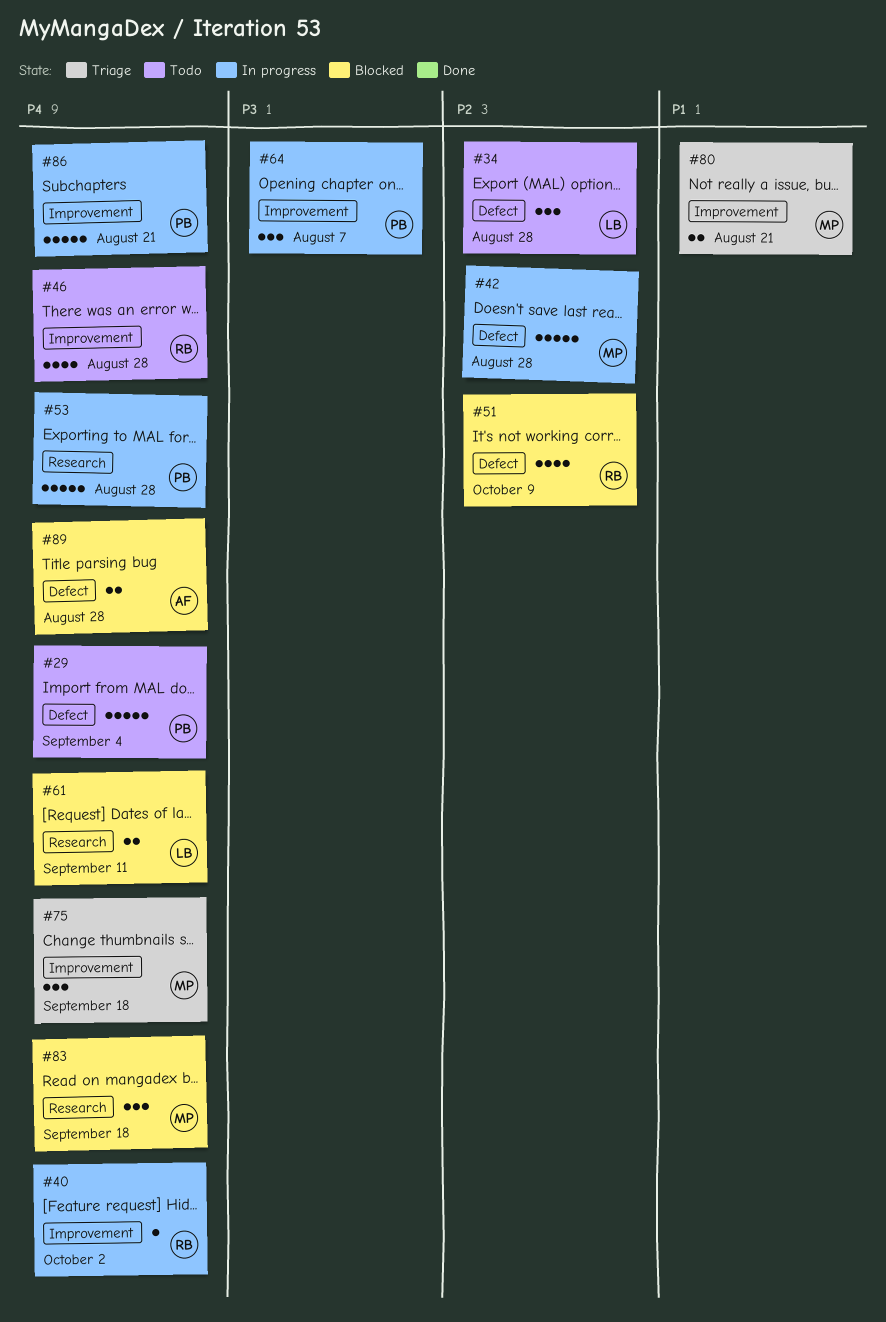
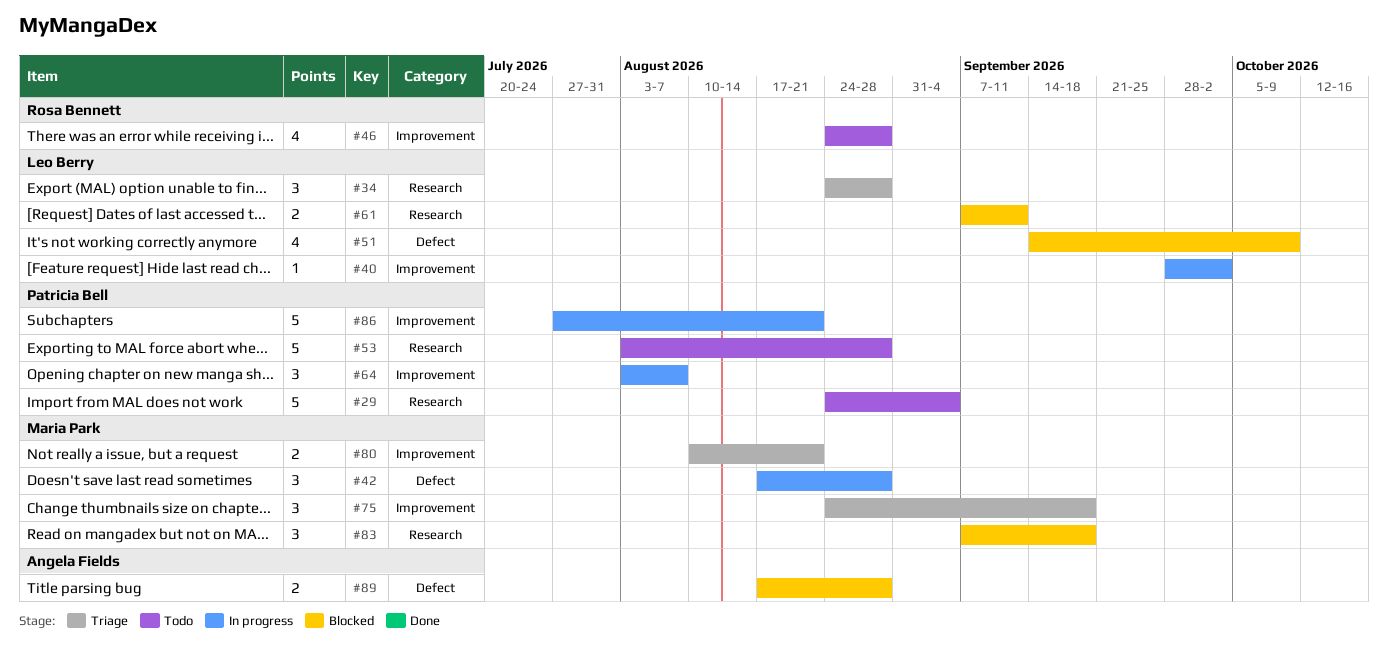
#29, label: Defect -> Research
#34, status: Todo -> Triage
#34, label: Defect -> Research
#40, owner: Rosa Bennett -> Leo Berry
#42, estimate: 5 -> 3
#51, owner: Rosa Bennett -> Leo Berry
#53, status: In progress -> Todo

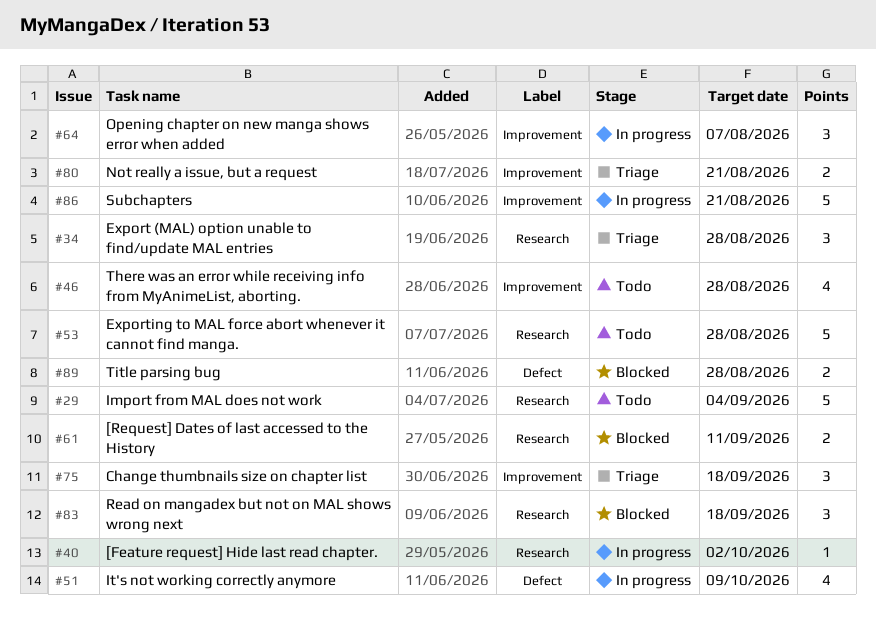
#40, label: Improvement -> Research
#42: present -> none
#51, status: Blocked -> In progress

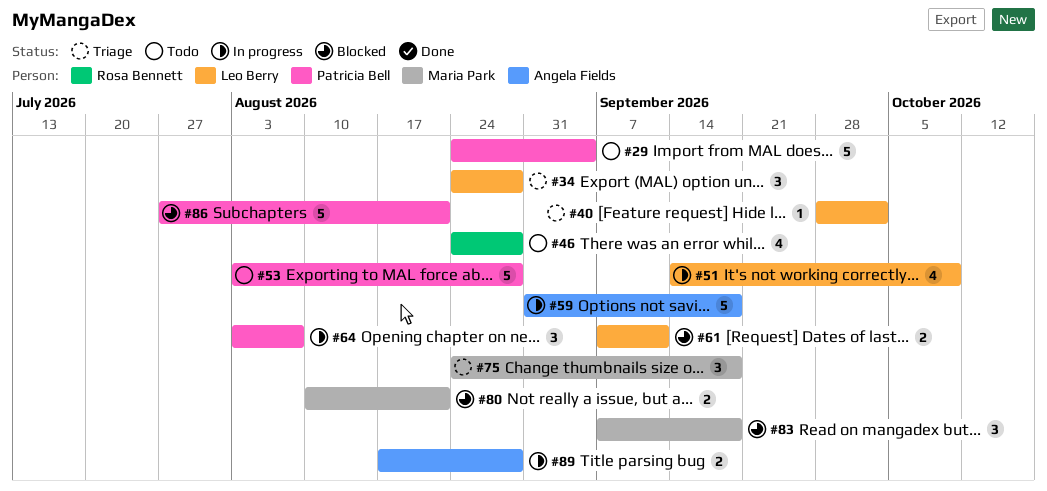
#40, status: In progress -> Triage
#59: none -> present
#80, status: Triage -> Blocked
#86, status: In progress -> Blocked
#89, status: Blocked -> In progress

